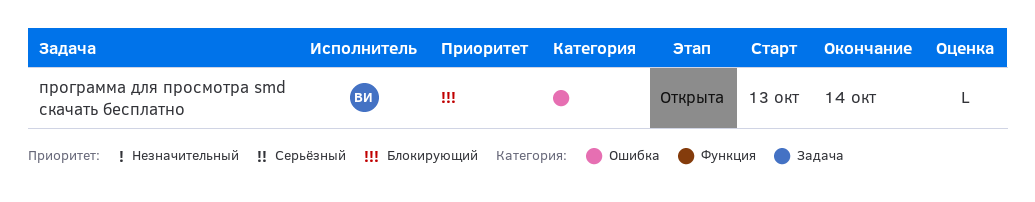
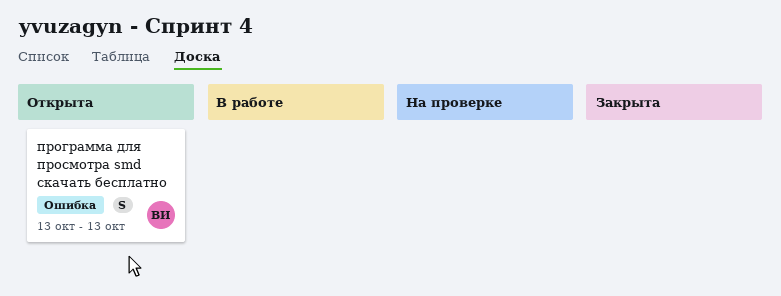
программа для просмотра smd скачать бесплатно, estimate: L -> S
программа для просмотра smd скачать бесплатно, due: Oct 14 -> Oct 13

